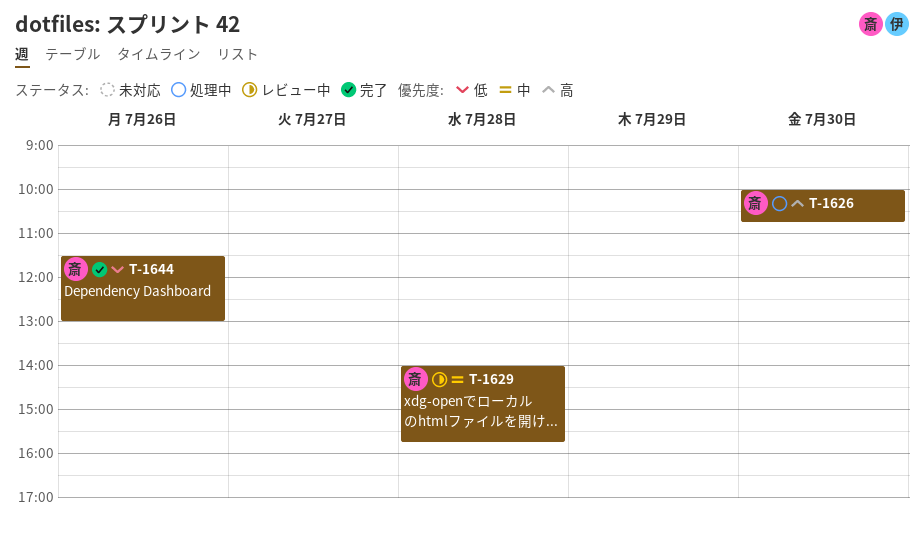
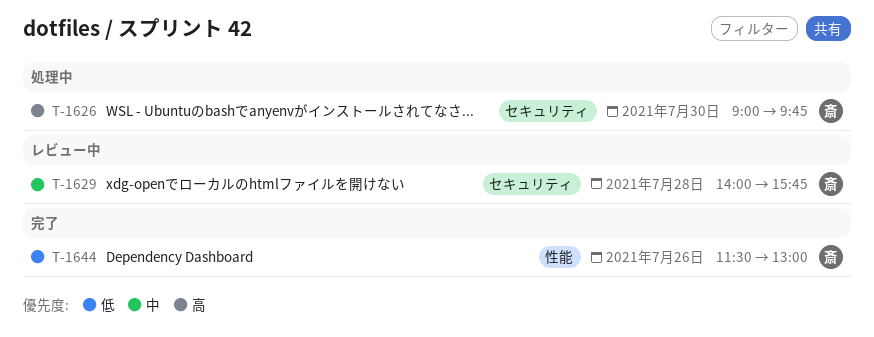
T-1626, begins: 10:00 -> 09:00
T-1626, ends: 10:45 -> 09:45

